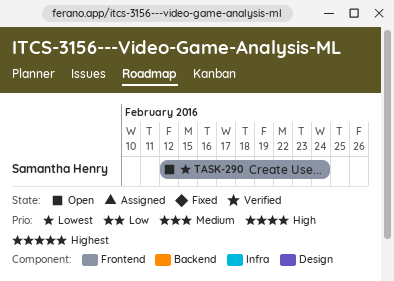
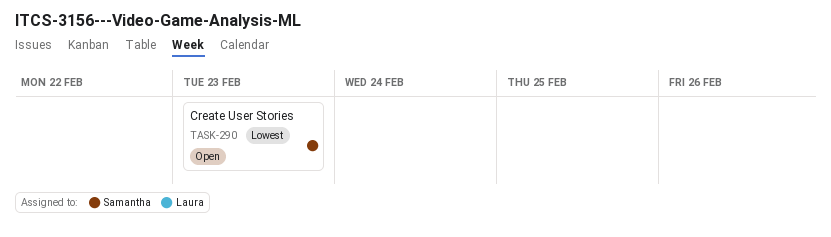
TASK-290, due: Feb 24 -> Feb 23

